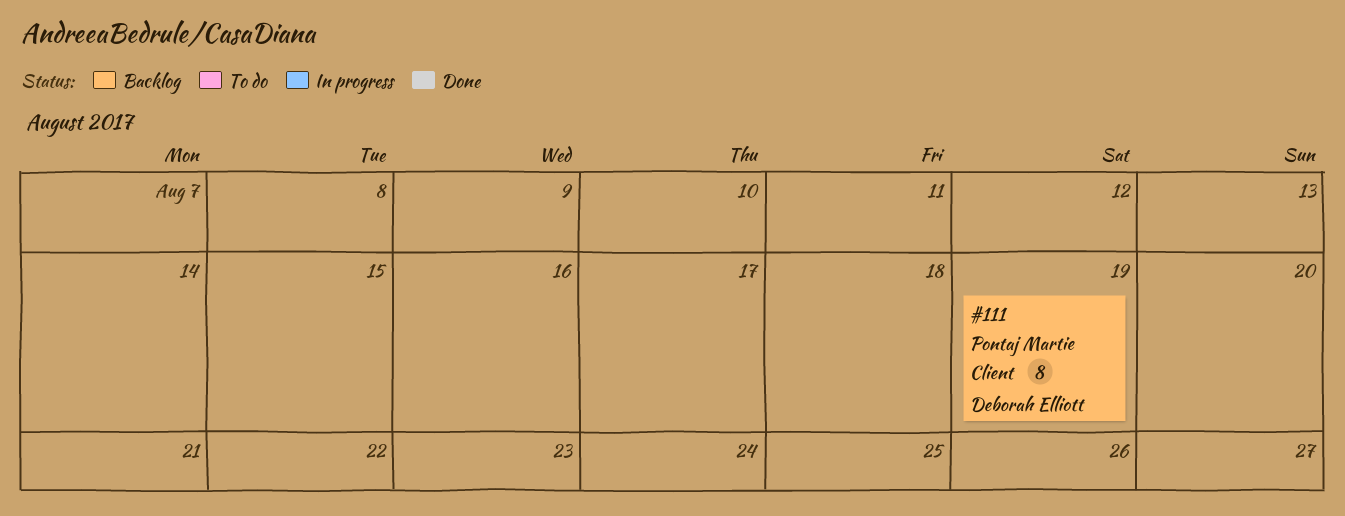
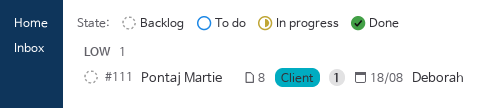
#111, estimate: 8 -> 1
#111, due: Aug 19 -> Aug 18

